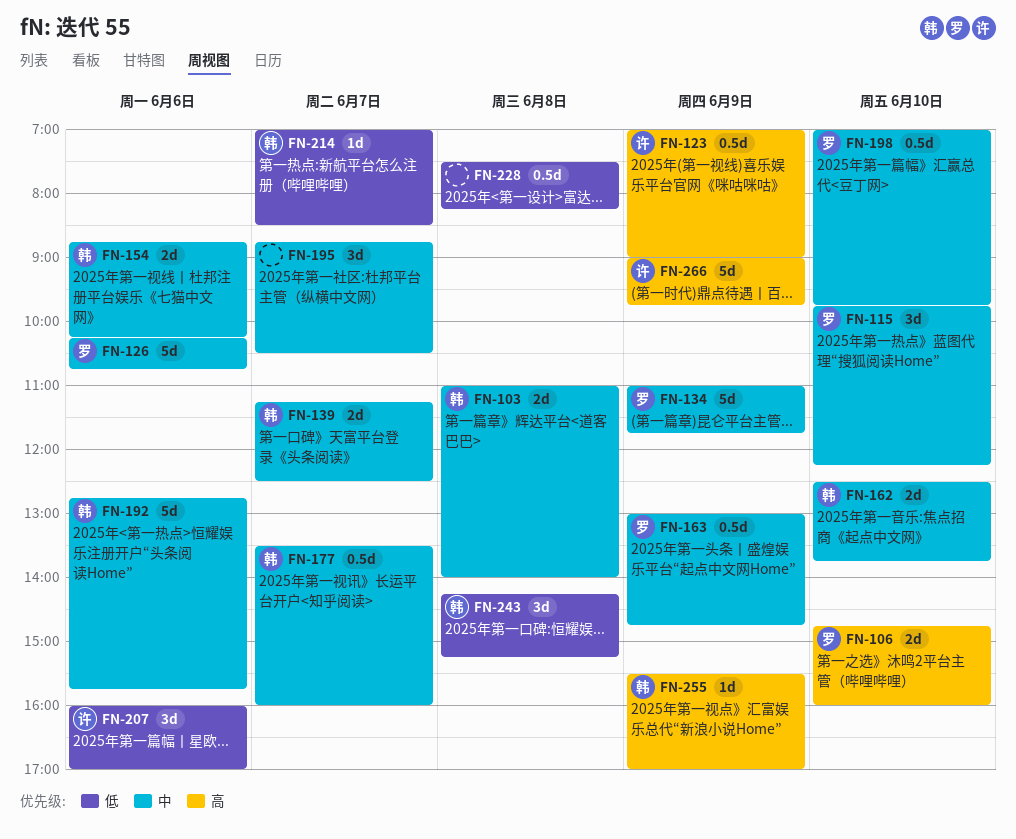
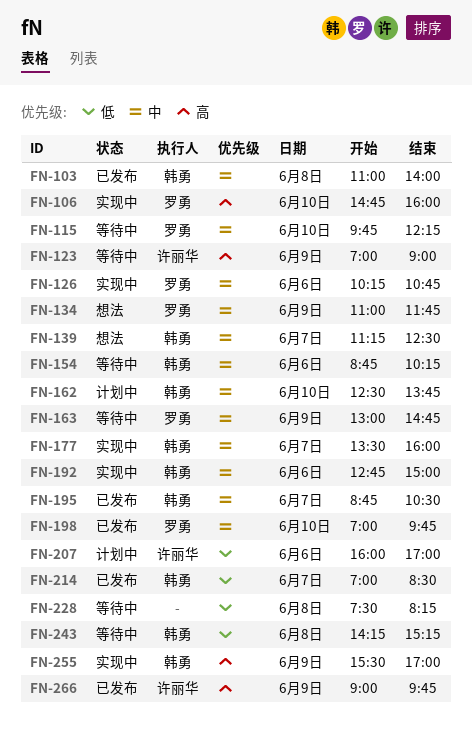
FN-192, ends: 15:45 -> 15:00
FN-195, owner: none -> 韩勇

